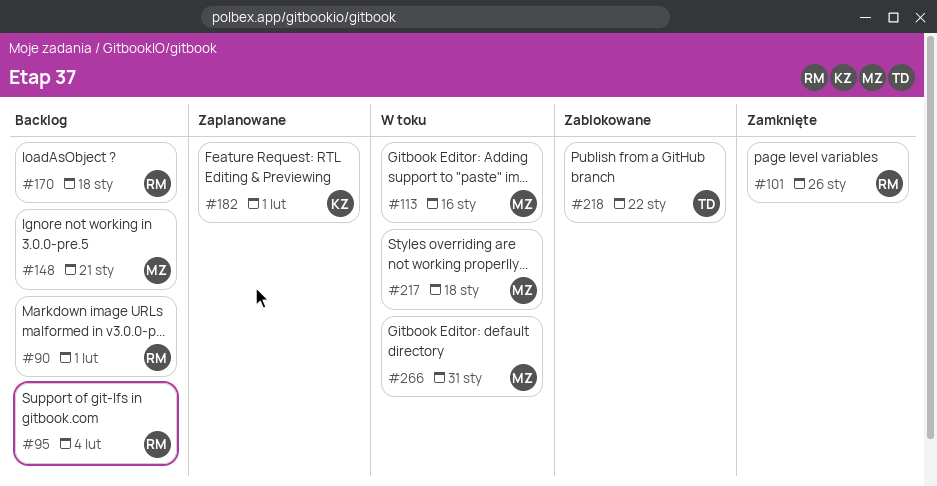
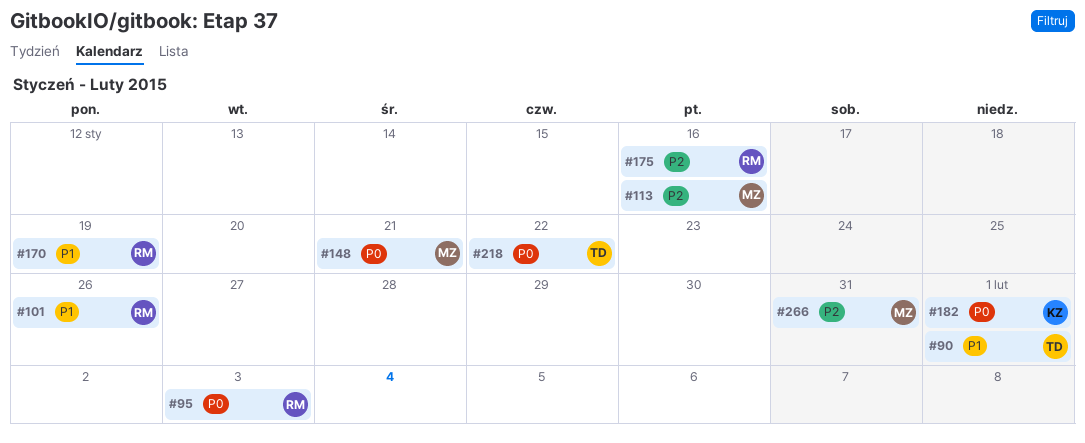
#90, owner: RM -> TD
#95, due: Feb 4 -> Feb 3
#170, due: Jan 18 -> Jan 19
#175: none -> present
#217: present -> none

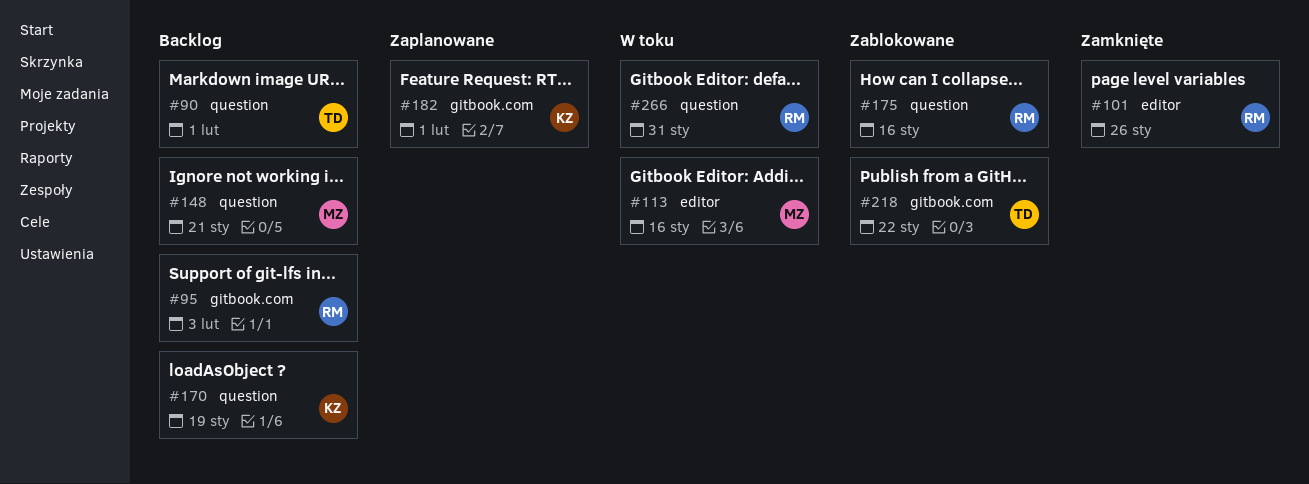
#170, owner: RM -> KZ
#266, owner: MZ -> RM

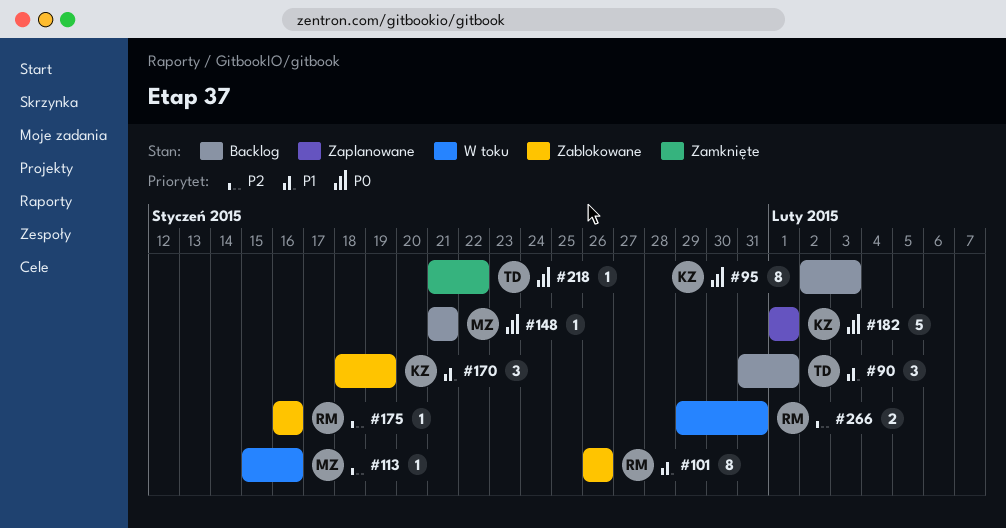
#95, owner: RM -> KZ
#101, status: Zamknięte -> Zablokowane
#170, status: Backlog -> Zablokowane
#218, status: Zablokowane -> Zamknięte

